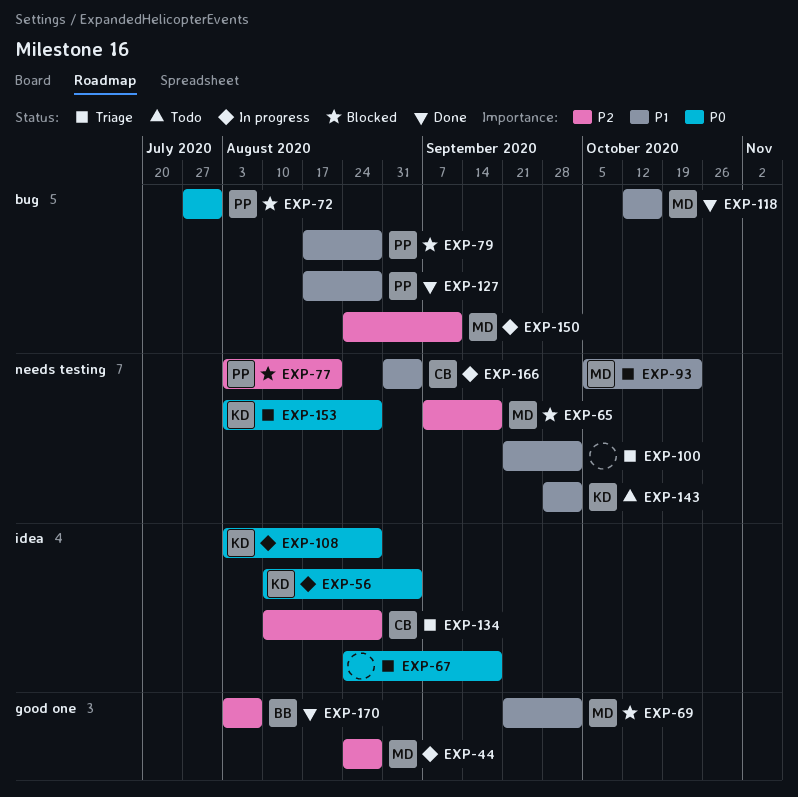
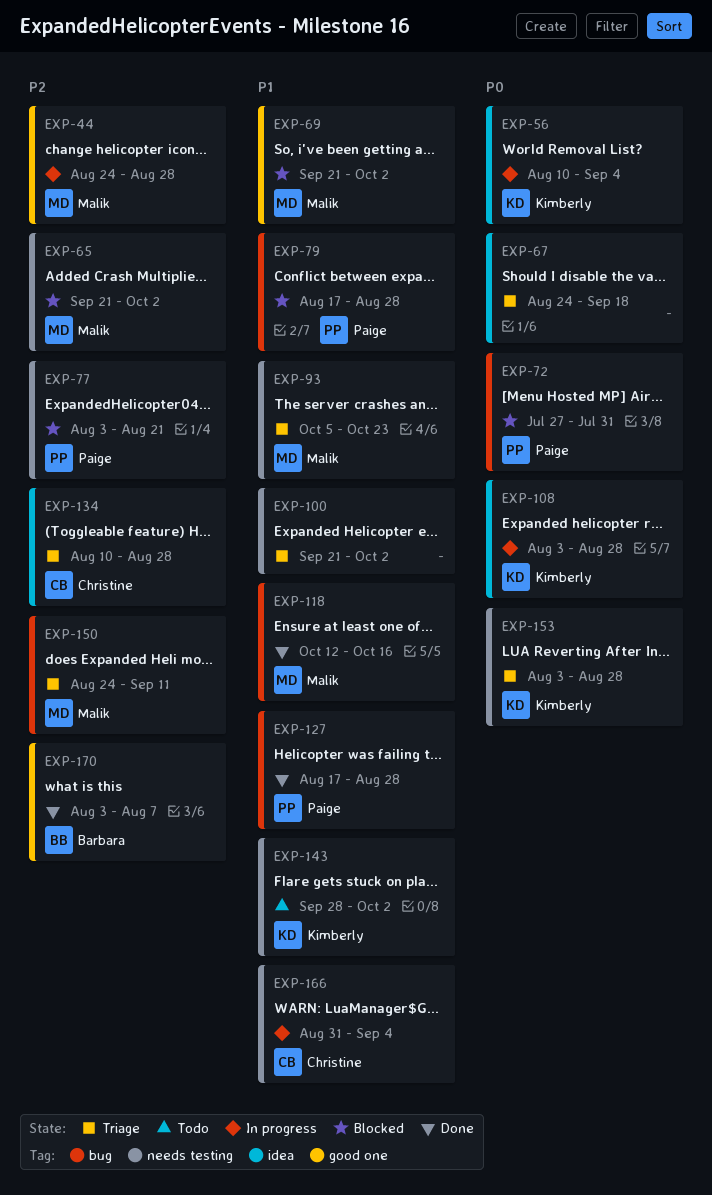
EXP-65, start: Sep 7 -> Sep 21
EXP-65, due: Sep 18 -> Oct 2
EXP-150, status: In progress -> Triage

